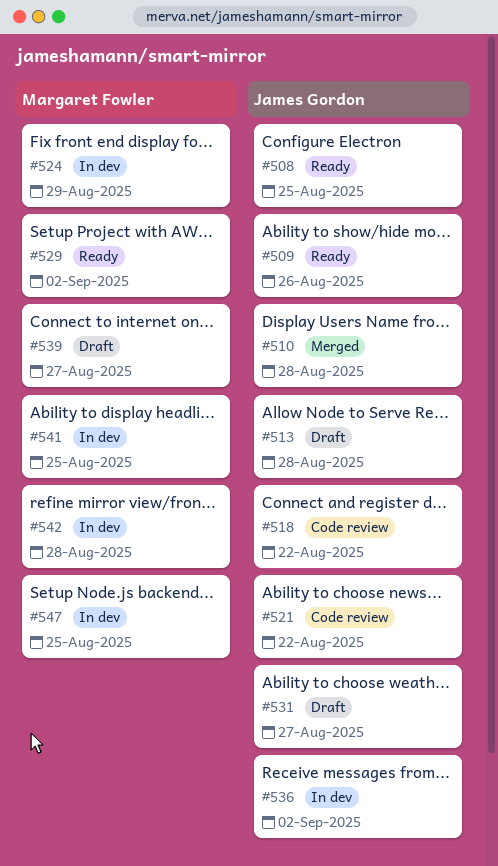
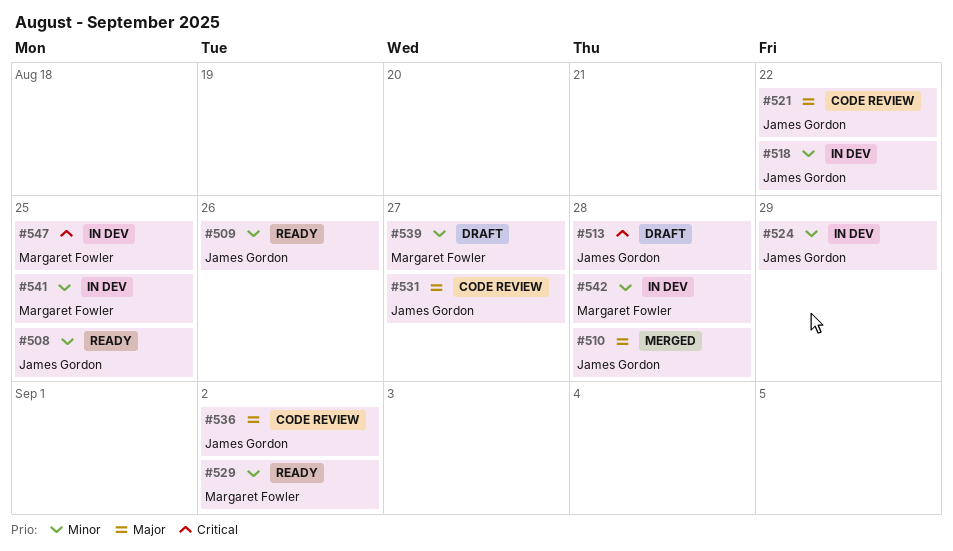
#518, status: Code review -> In dev
#524, owner: Margaret Fowler -> James Gordon
#531, status: Draft -> Code review
#536, status: In dev -> Code review

